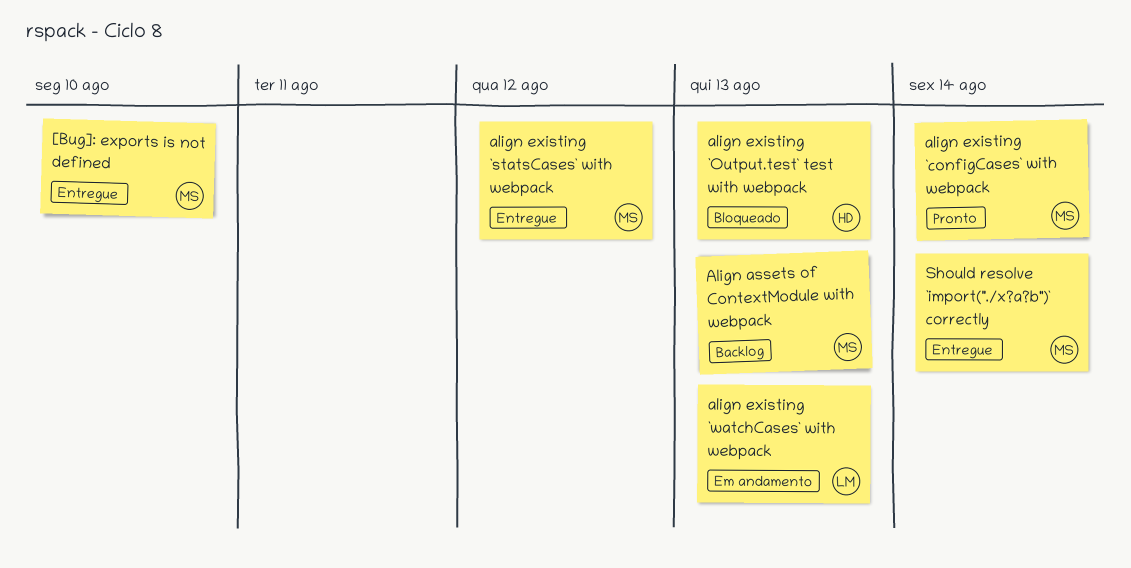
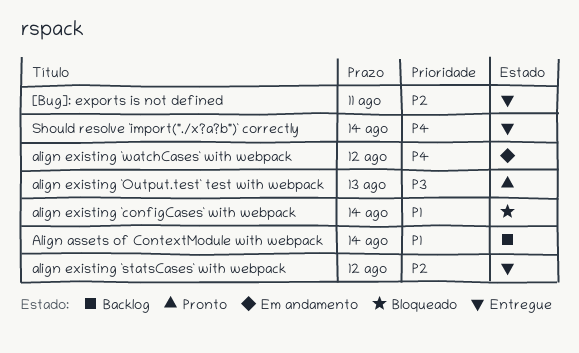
[Bug]: exports is not defined, due: Aug 10 -> Aug 11
Align assets of ContextModule with webpack, due: Aug 13 -> Aug 14
align existing `configCases` with webpack, status: Pronto -> Bloqueado
align existing `Output.test` test with webpack, status: Bloqueado -> Pronto
align existing `watchCases` with webpack, due: Aug 13 -> Aug 12

